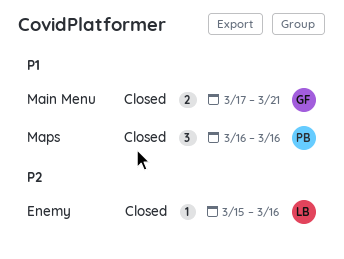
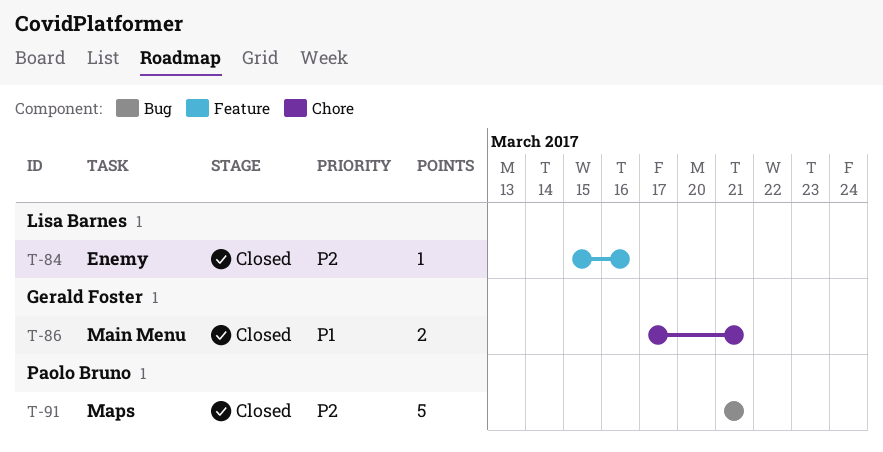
Maps, priority: P1 -> P2
Maps, estimate: 3 -> 5
Maps, start: Mar 16 -> Mar 21
Maps, due: Mar 16 -> Mar 21

